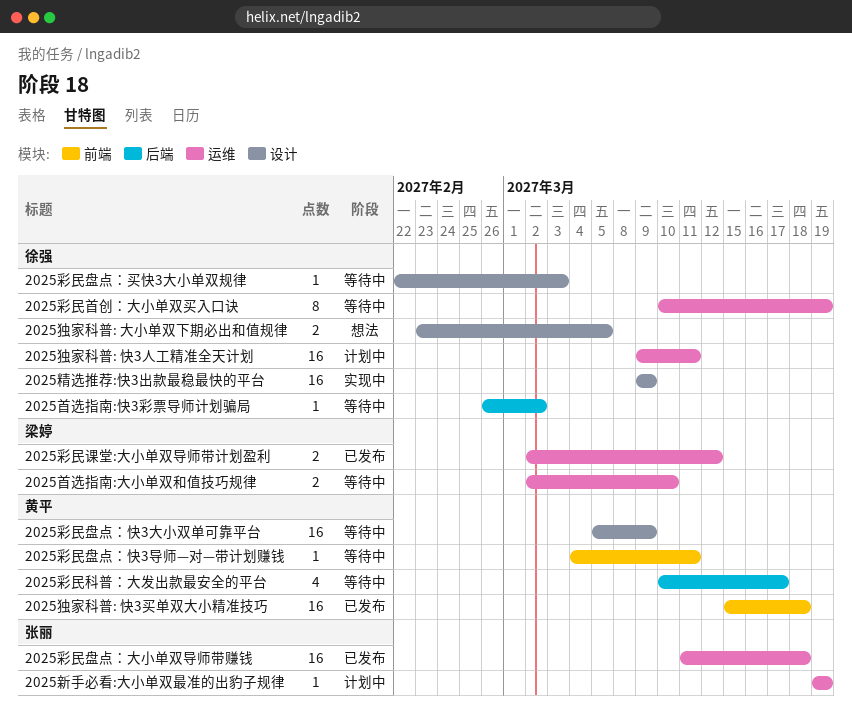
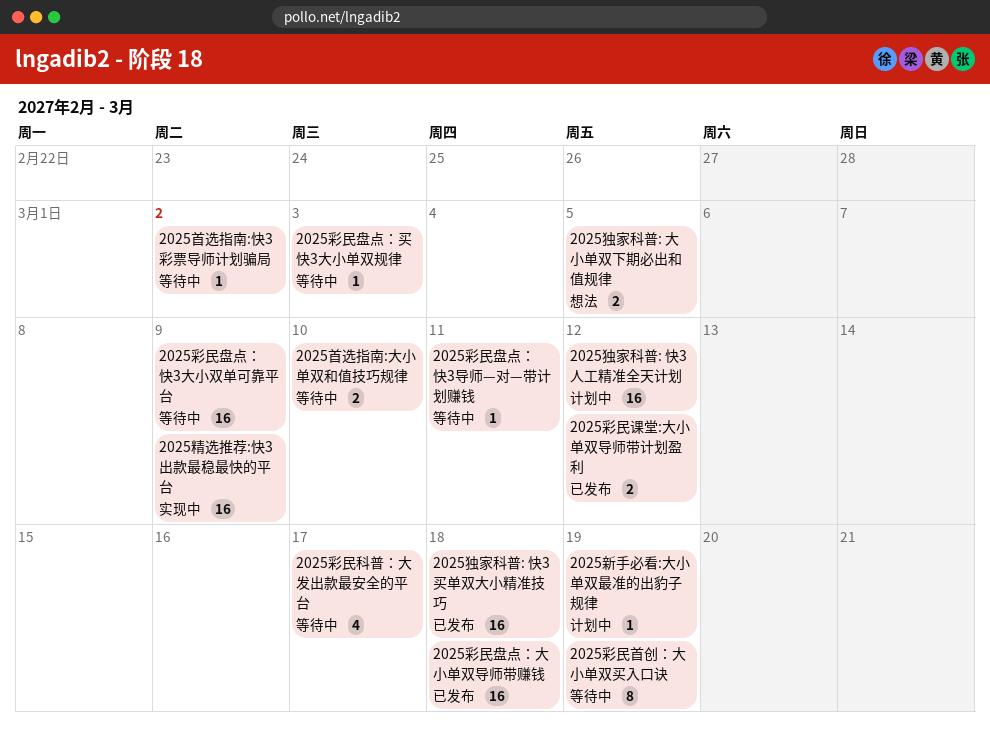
2025独家科普: 快3人工精准全天计划, due: Mar 11 -> Mar 12

